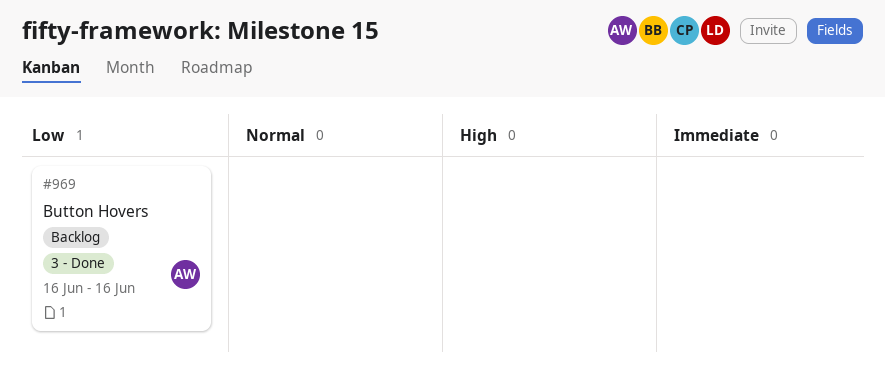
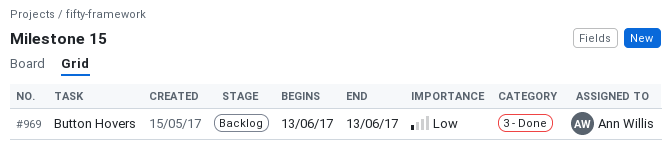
#969, start: Jun 16 -> Jun 13
#969, due: Jun 16 -> Jun 13

